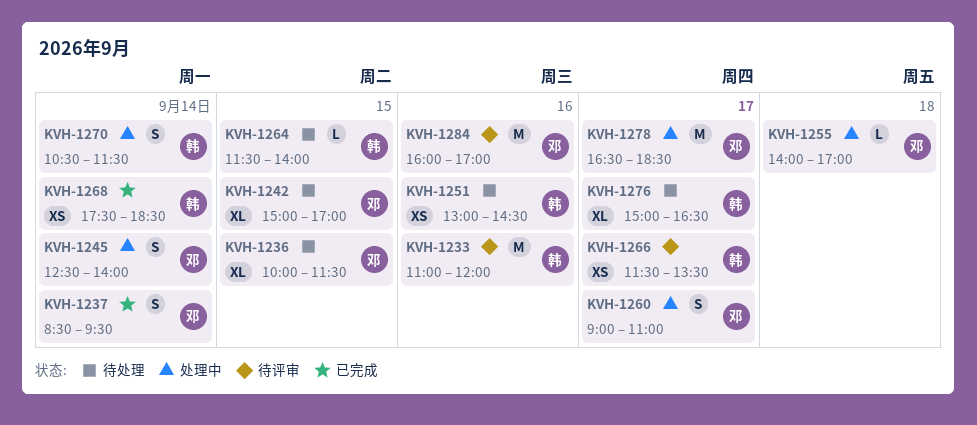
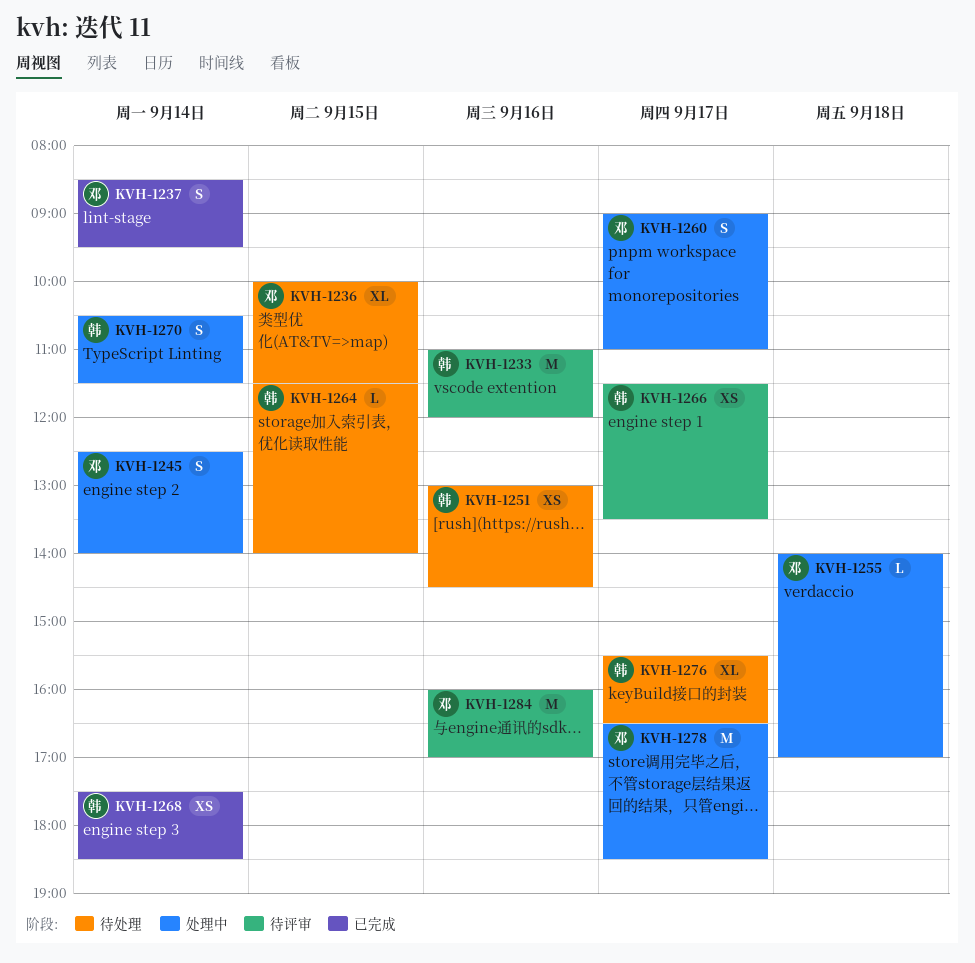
KVH-1242: present -> none
KVH-1276, begins: 15:00 -> 15:30

